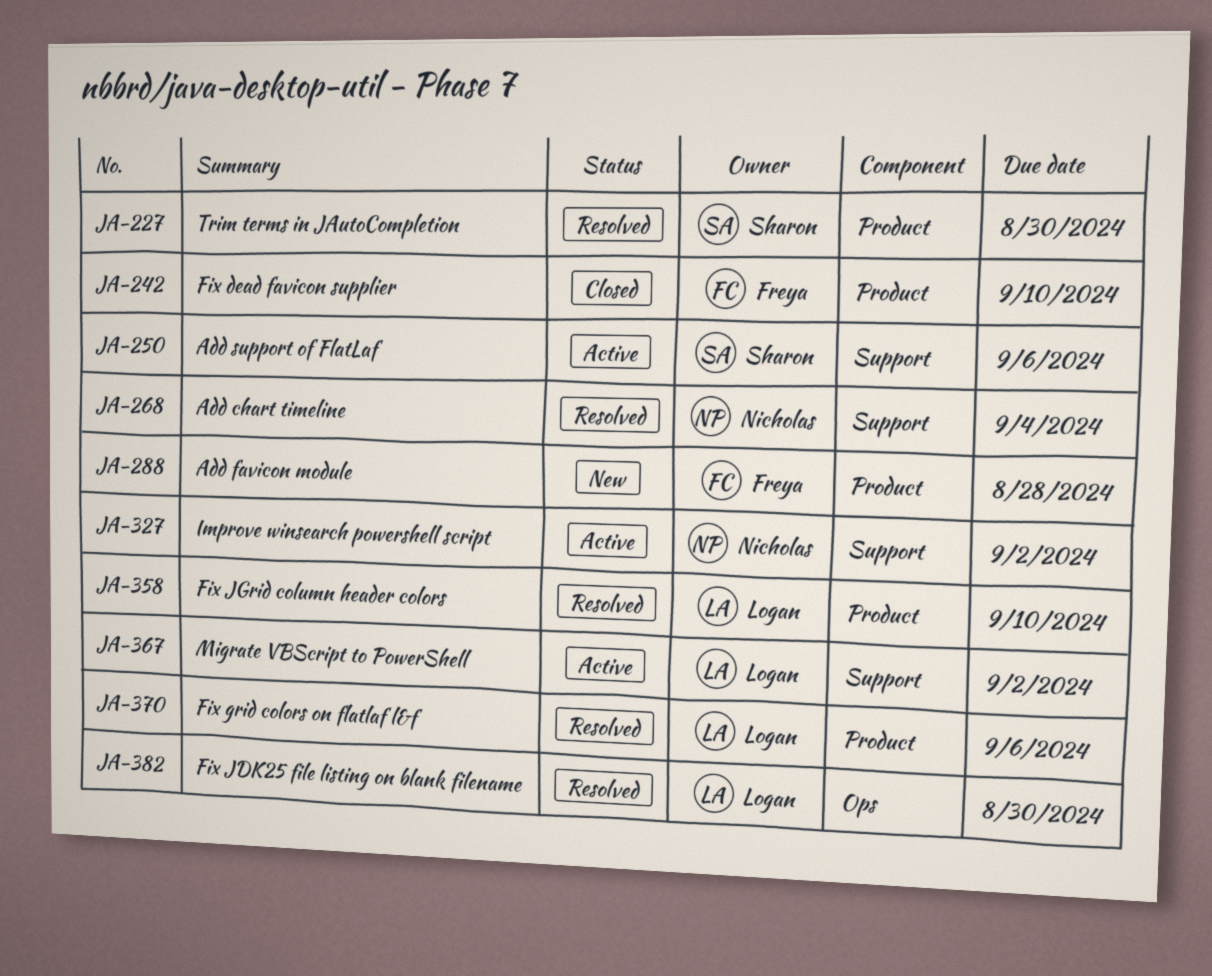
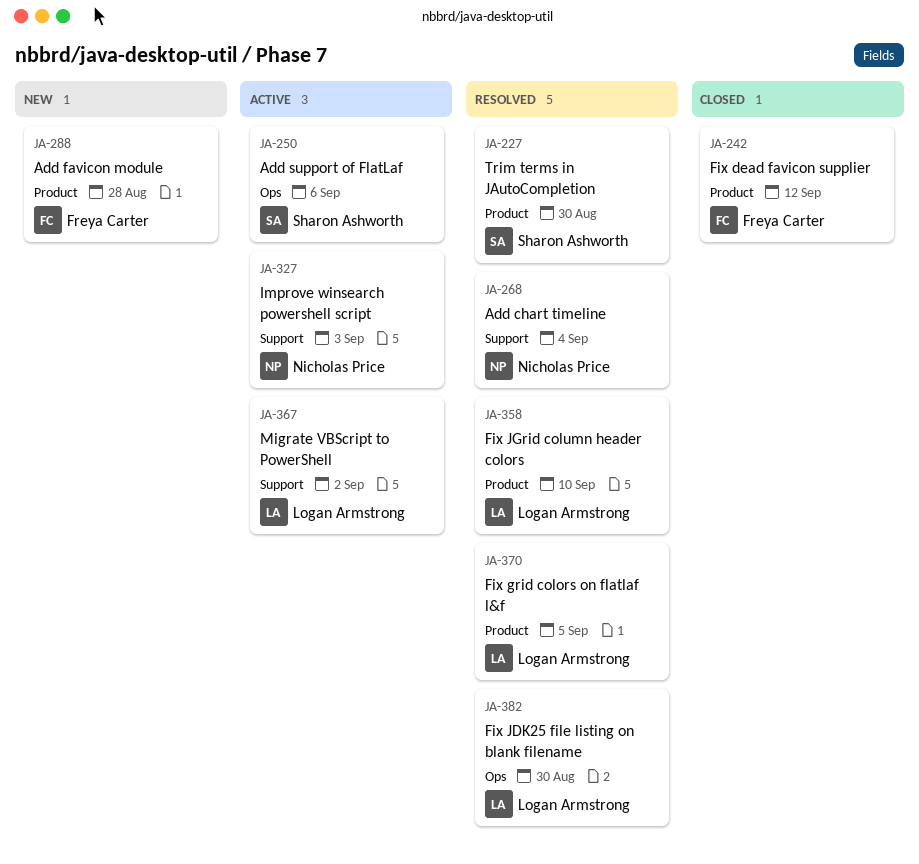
JA-242, due: Sep 10 -> Sep 12
JA-250, label: Support -> Ops
JA-327, due: Sep 2 -> Sep 3
JA-370, due: Sep 6 -> Sep 5

